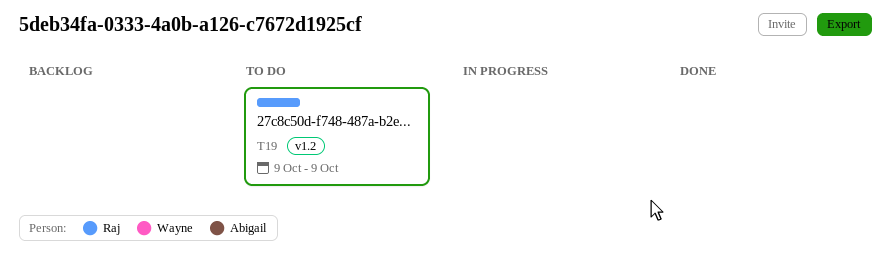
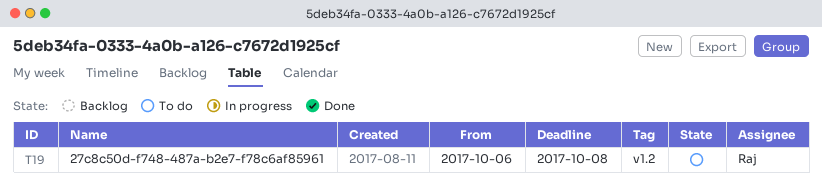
T19, start: Oct 9 -> Oct 6
T19, due: Oct 9 -> Oct 8

